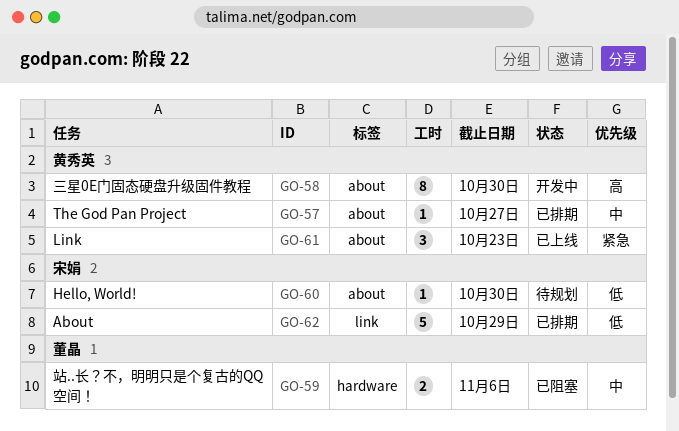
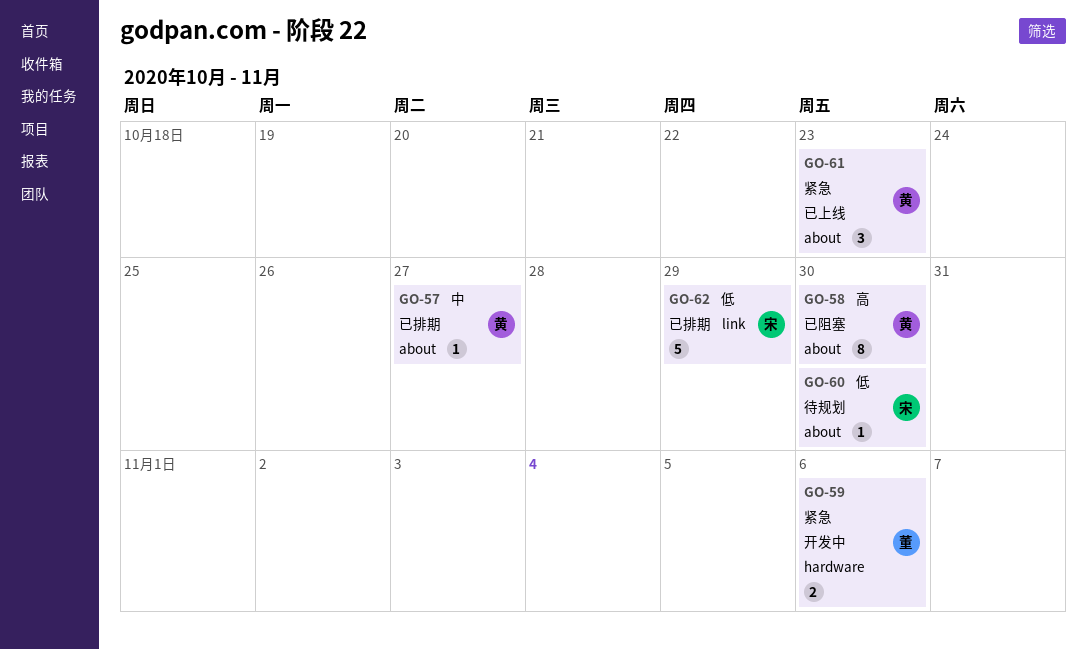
GO-58, status: 开发中 -> 已阻塞
GO-59, status: 已阻塞 -> 开发中
GO-59, priority: 中 -> 紧急

